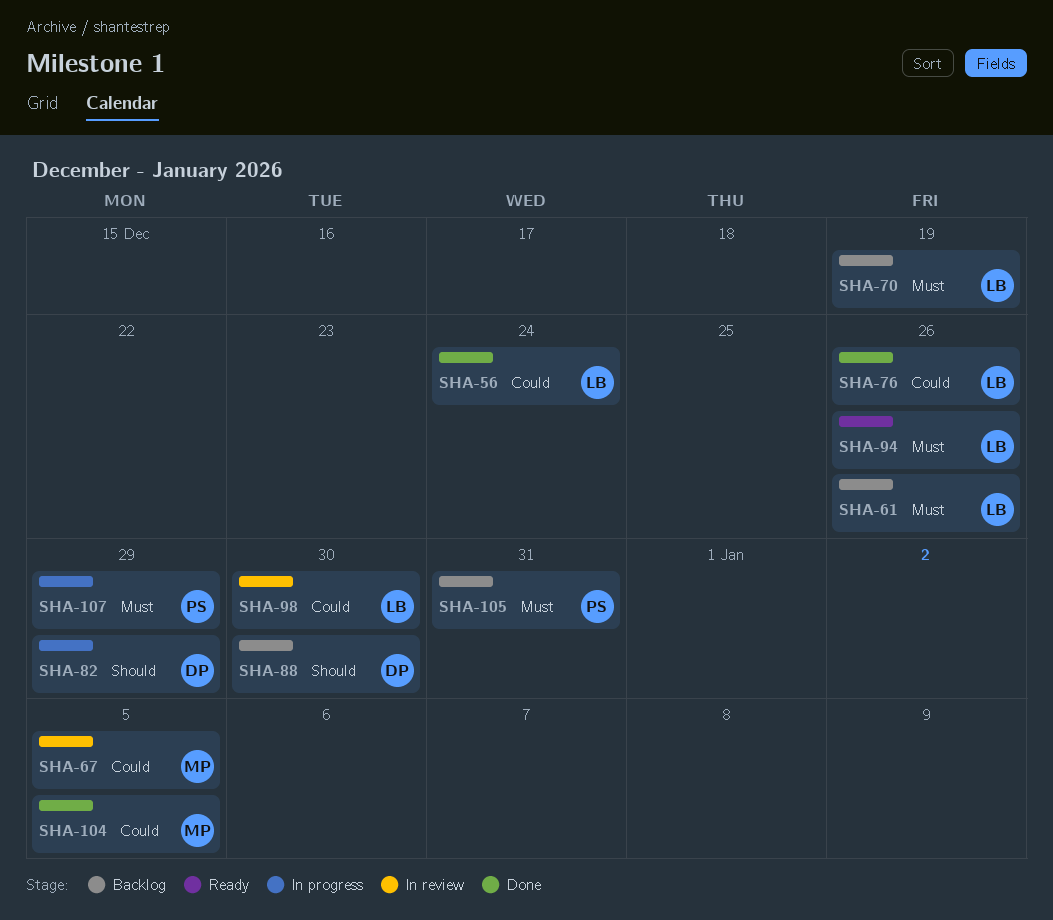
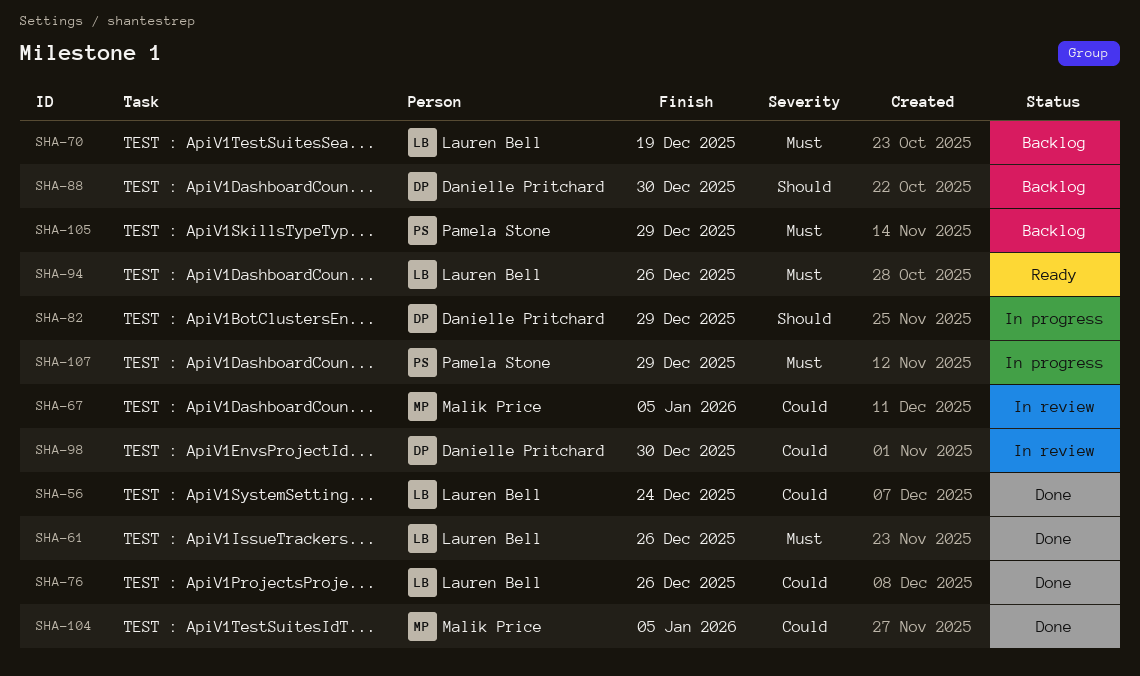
SHA-61, status: Backlog -> Done
SHA-98, owner: Lauren Bell -> Danielle Pritchard
SHA-105, due: Dec 31 -> Dec 29

